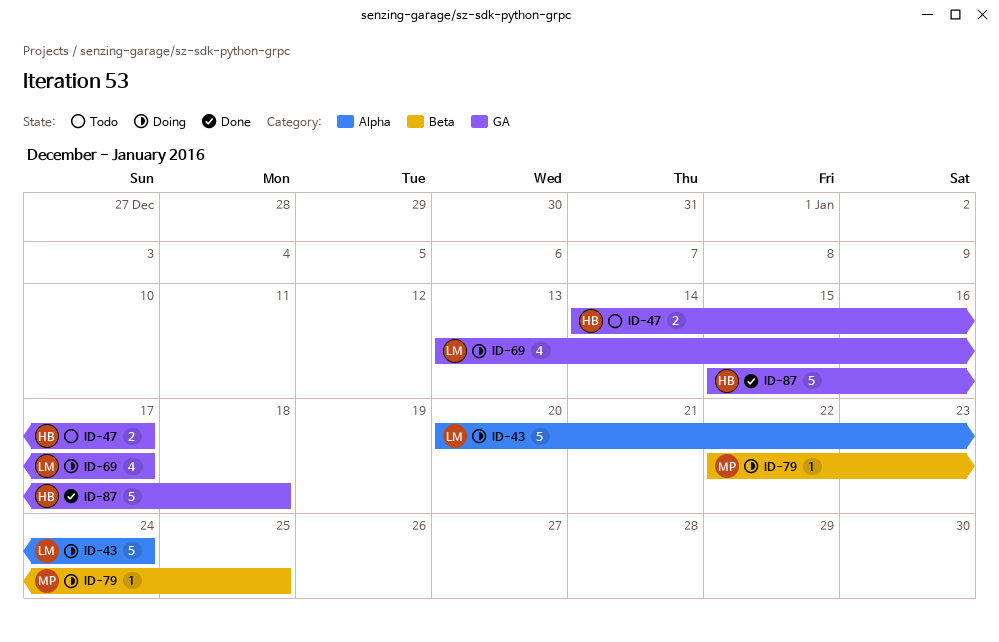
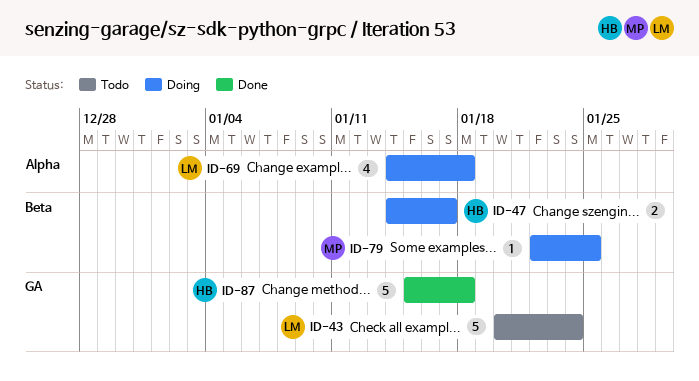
ID-43, status: Doing -> Todo
ID-43, label: Alpha -> GA
ID-47, status: Todo -> Doing
ID-47, label: GA -> Beta
ID-69, label: GA -> Alpha
ID-69, start: Jan 13 -> Jan 14
ID-69, due: Jan 17 -> Jan 18

